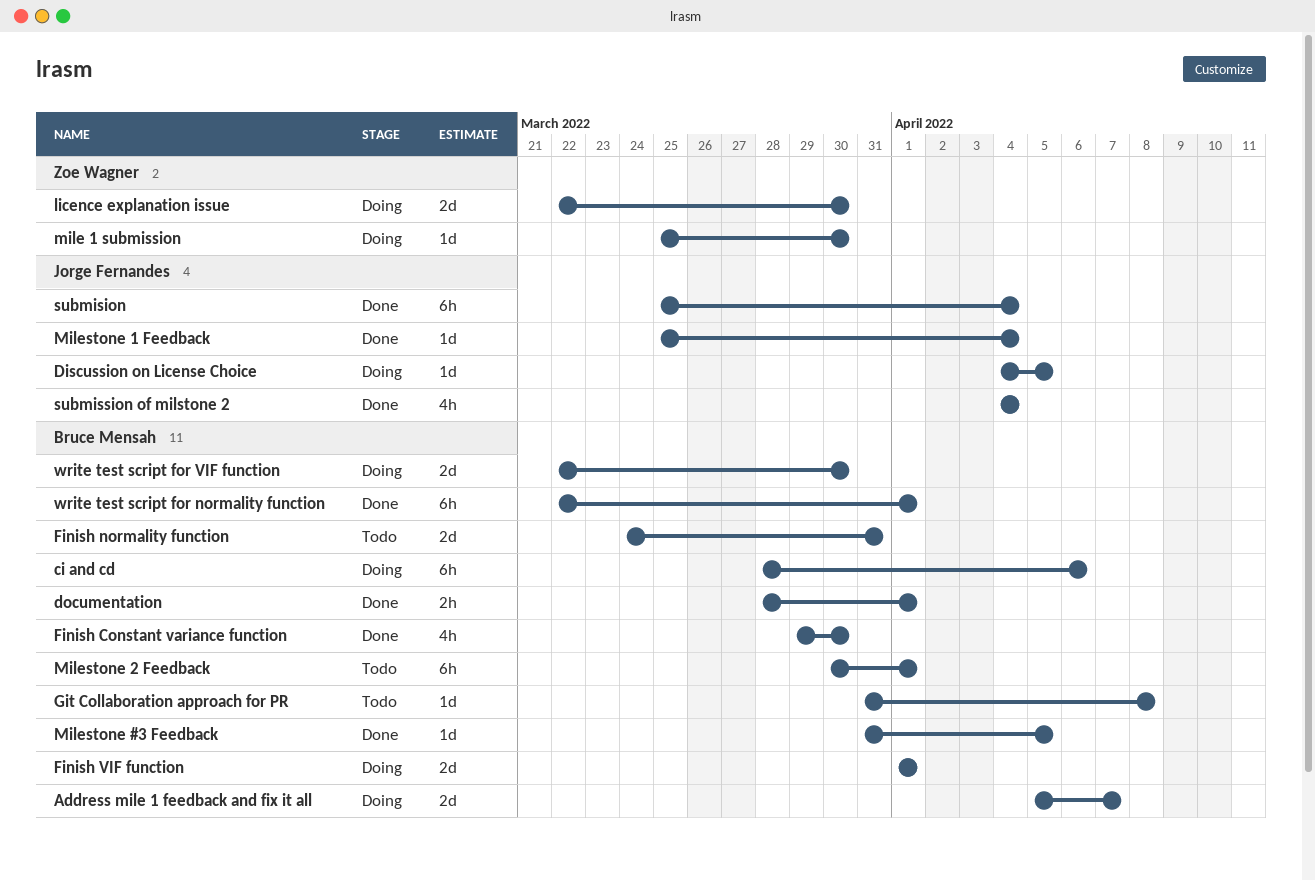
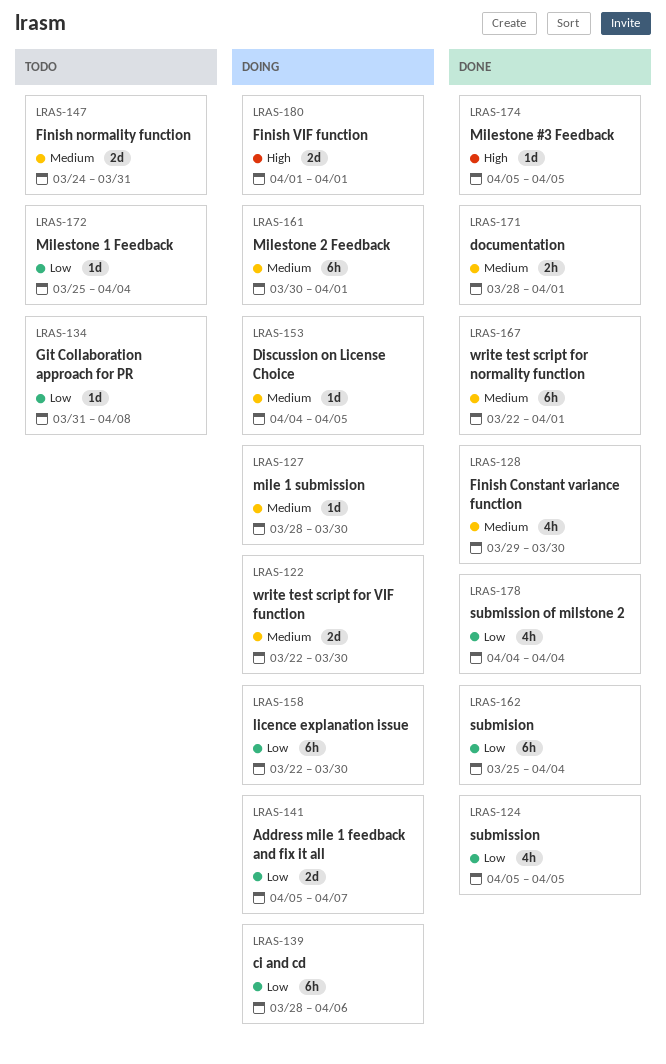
licence explanation issue, estimate: 2d -> 6h
mile 1 submission, start: Mar 25 -> Mar 28
Milestone #3 Feedback, start: Mar 31 -> Apr 5
Milestone 1 Feedback, status: Done -> Todo
Milestone 2 Feedback, status: Todo -> Doing
submission: none -> present

